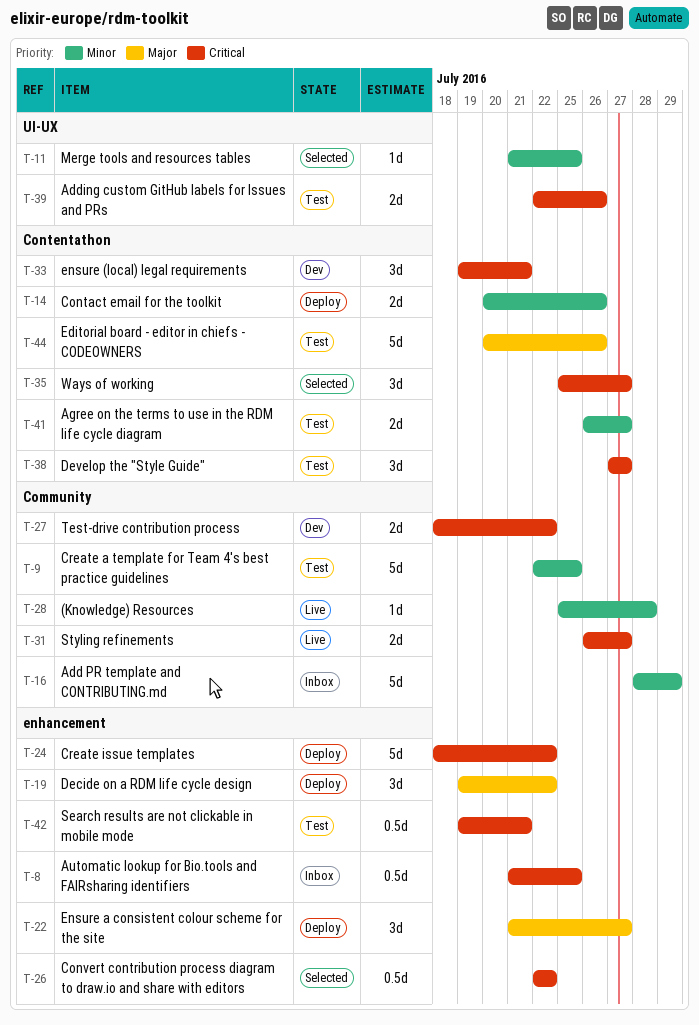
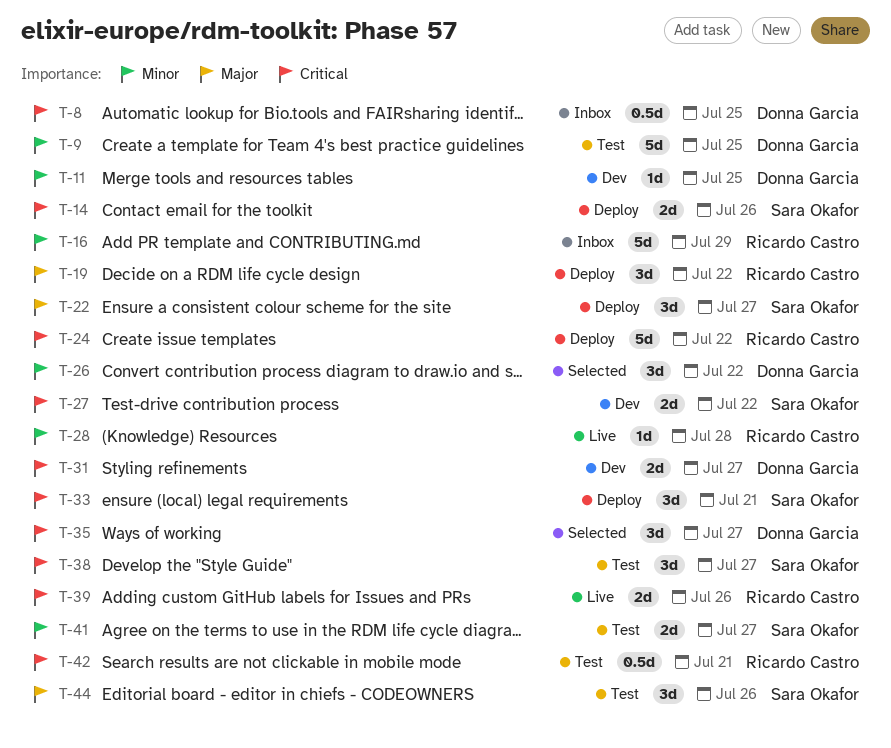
T-11, status: Selected -> Dev
T-14, priority: Minor -> Critical
T-26, priority: Critical -> Minor
T-26, estimate: 0.5d -> 3d
T-31, status: Live -> Dev
T-33, status: Dev -> Deploy
T-39, status: Test -> Live
T-44, estimate: 5d -> 3d

